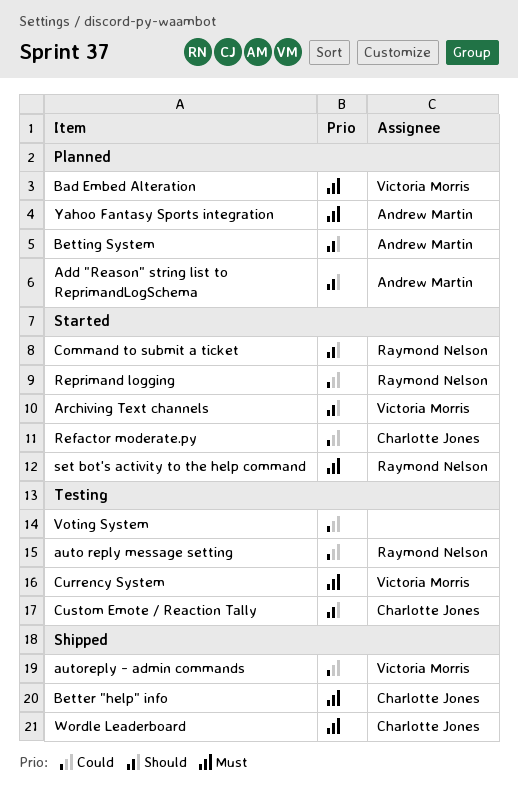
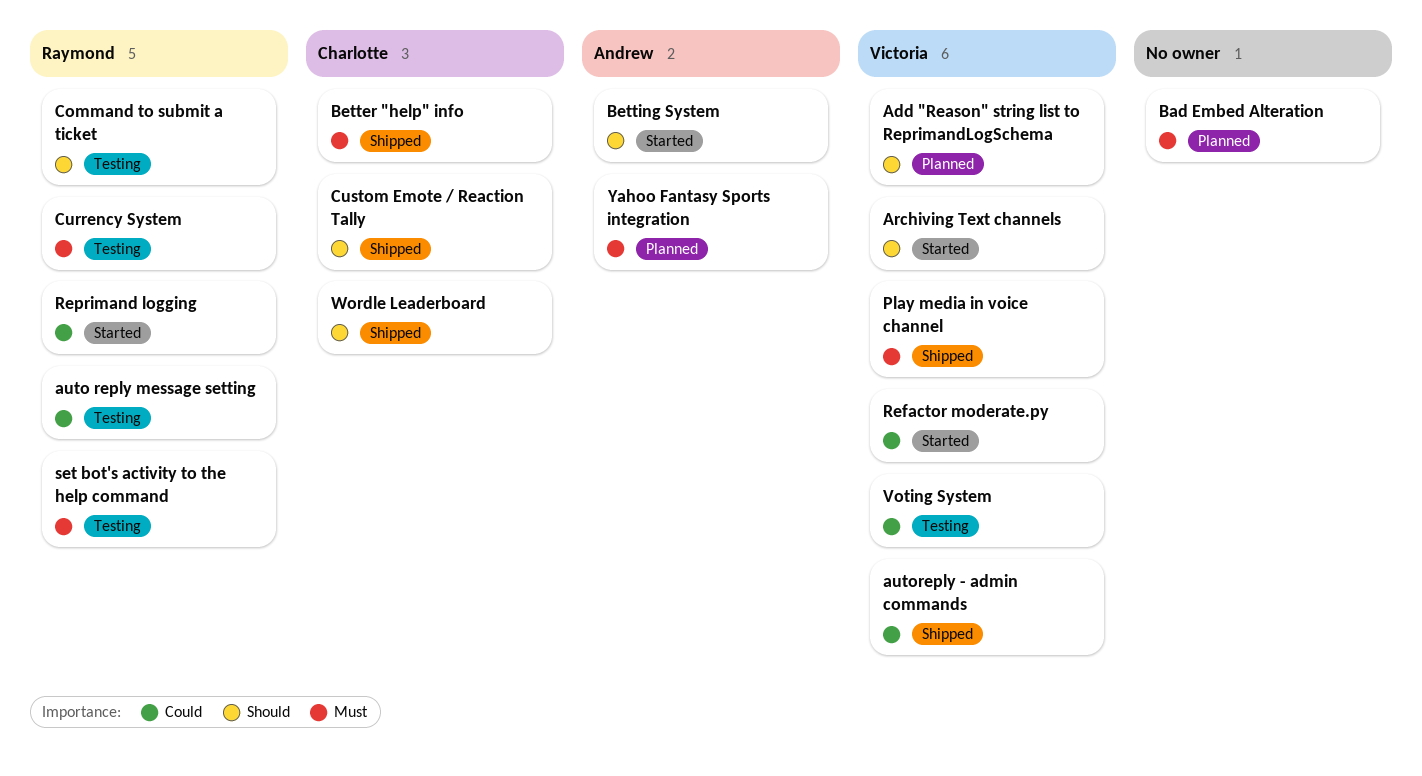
Add "Reason" string list to ReprimandLogSchema, owner: Andrew Martin -> Victoria Morris
Bad Embed Alteration, owner: Victoria Morris -> none
Betting System, status: Planned -> Started
Command to submit a ticket, status: Started -> Testing
Currency System, owner: Victoria Morris -> Raymond Nelson
Custom Emote / Reaction Tally, status: Testing -> Shipped
Play media in voice channel: none -> present
Refactor moderate.py, owner: Charlotte Jones -> Victoria Morris
set bot's activity to the help command, status: Started -> Testing
Voting System, owner: none -> Victoria Morris
Wordle Leaderboard, priority: Must -> Should

